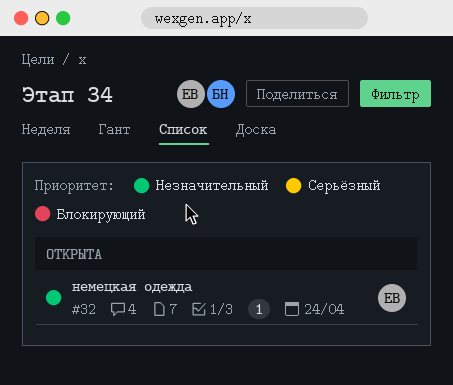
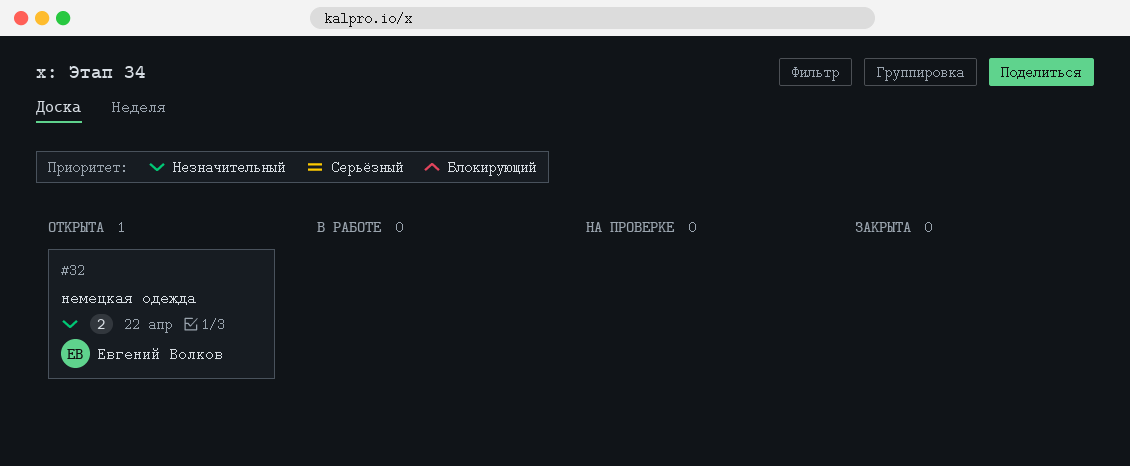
#32, estimate: 1 -> 2
#32, due: Apr 24 -> Apr 22

